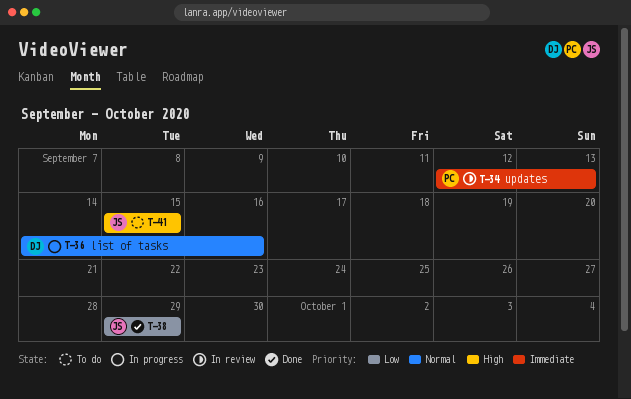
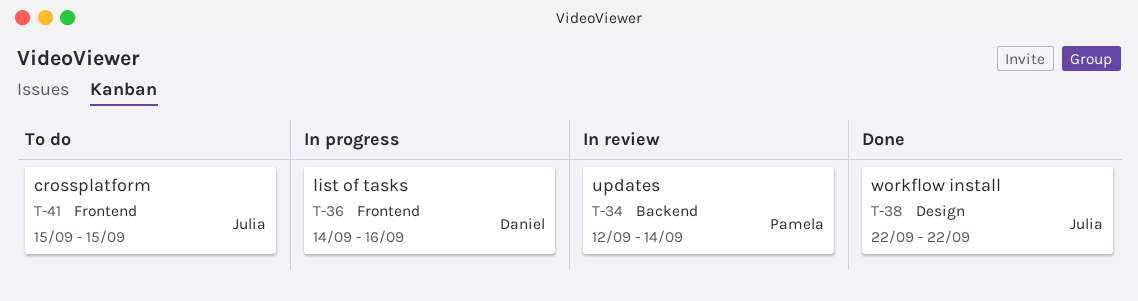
T-34, due: Sep 13 -> Sep 14
T-38, start: Sep 29 -> Sep 22
T-38, due: Sep 29 -> Sep 22

